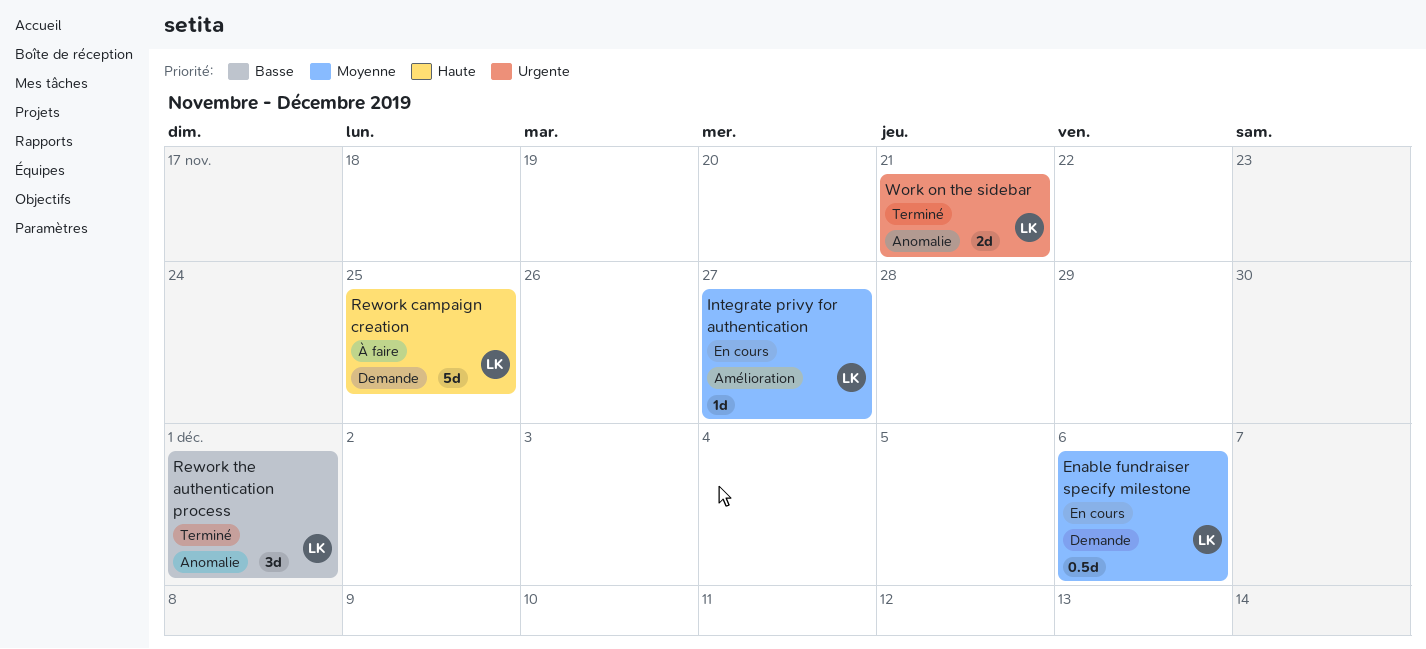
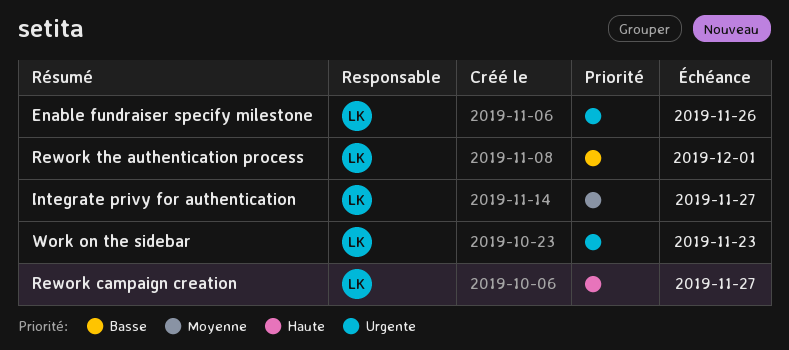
Enable fundraiser specify milestone, priority: Moyenne -> Urgente
Enable fundraiser specify milestone, due: Dec 6 -> Nov 26
Rework campaign creation, due: Nov 25 -> Nov 27
Work on the sidebar, due: Nov 21 -> Nov 23

